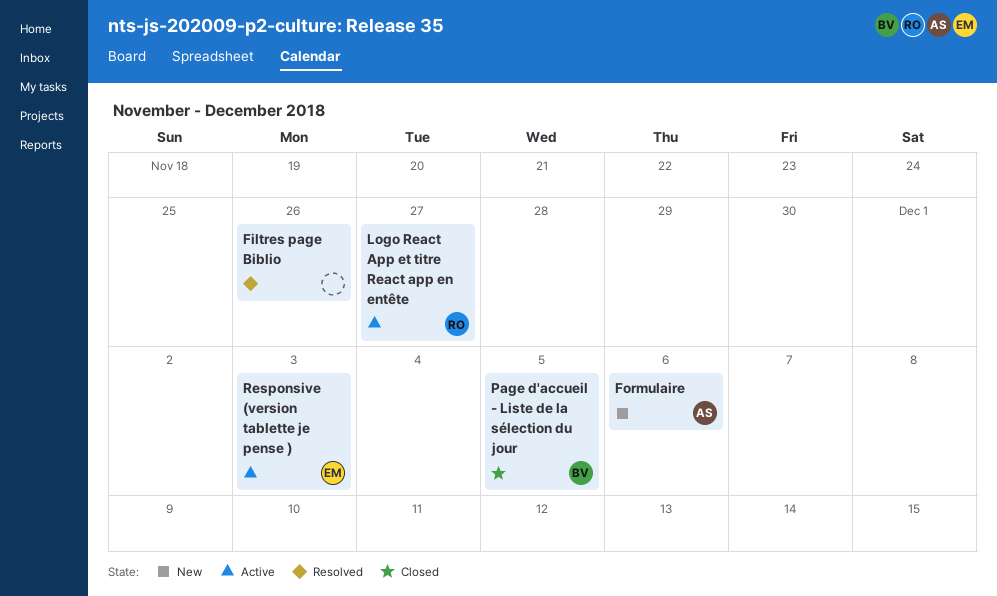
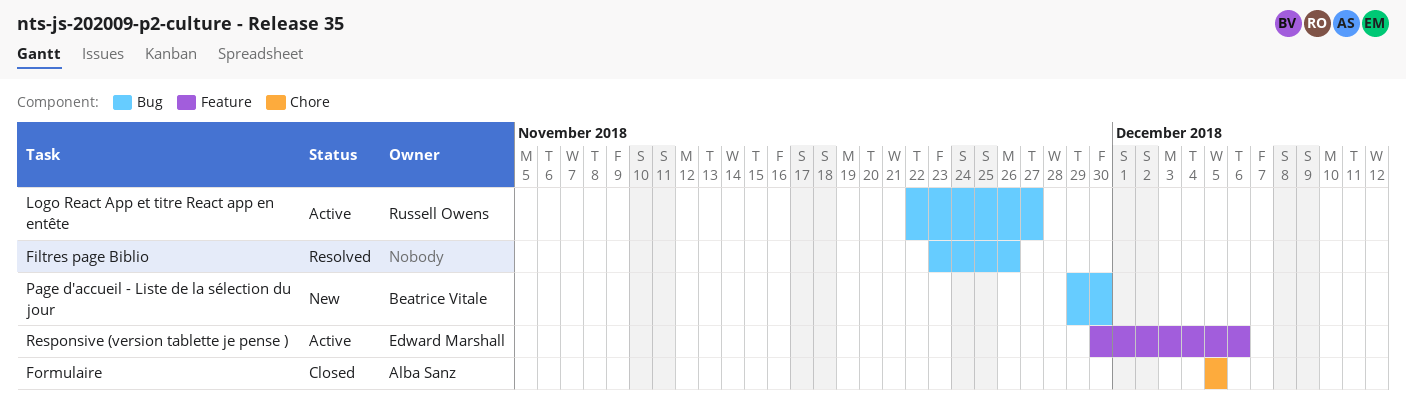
Formulaire, status: New -> Closed
Formulaire, due: Dec 6 -> Dec 5
Page d'accueil - Liste de la sélection du jour, status: Closed -> New
Page d'accueil - Liste de la sélection du jour, due: Dec 5 -> Nov 30
Responsive (version tablette je pense ), due: Dec 3 -> Dec 6

